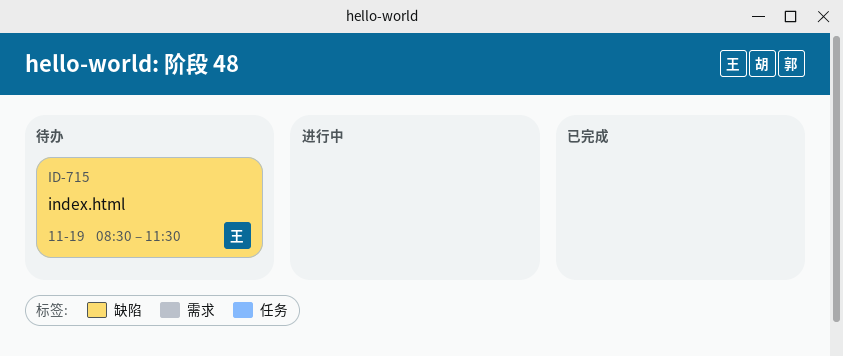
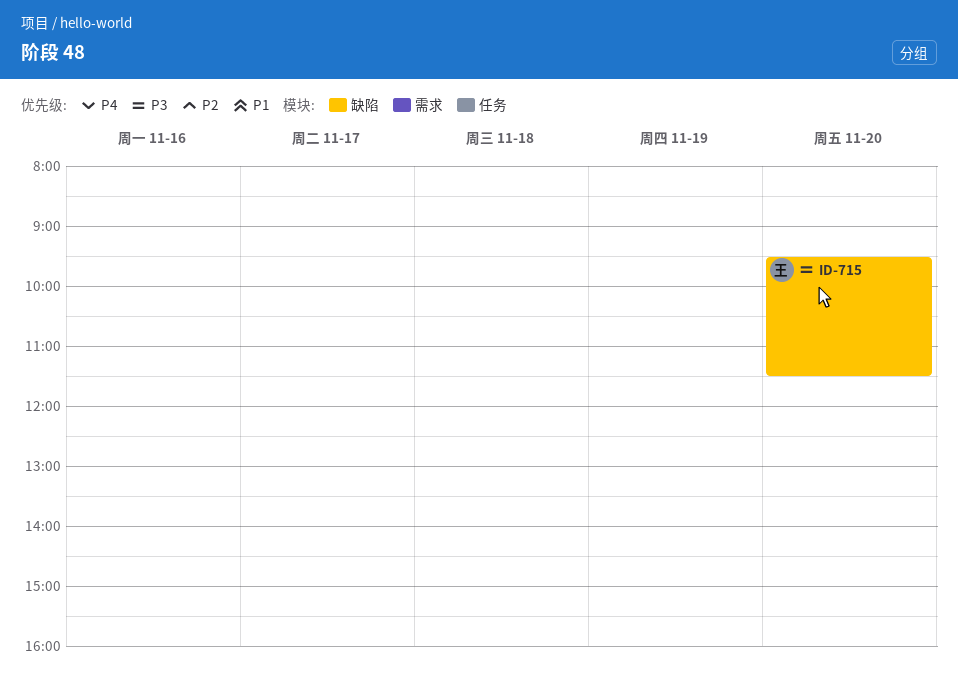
ID-715, day: Nov 19 -> Nov 20
ID-715, begins: 08:30 -> 09:30

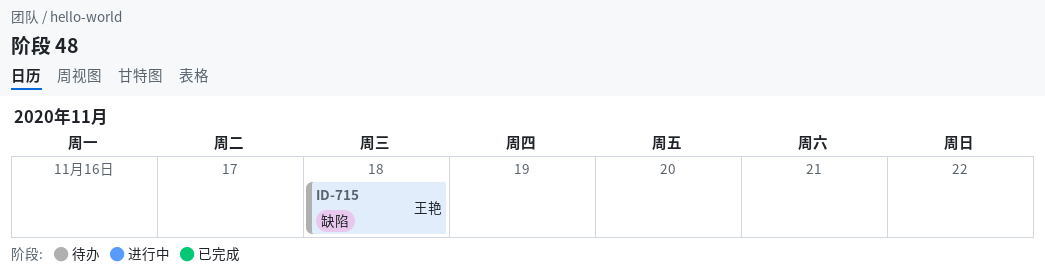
ID-715, day: Nov 20 -> Nov 18

